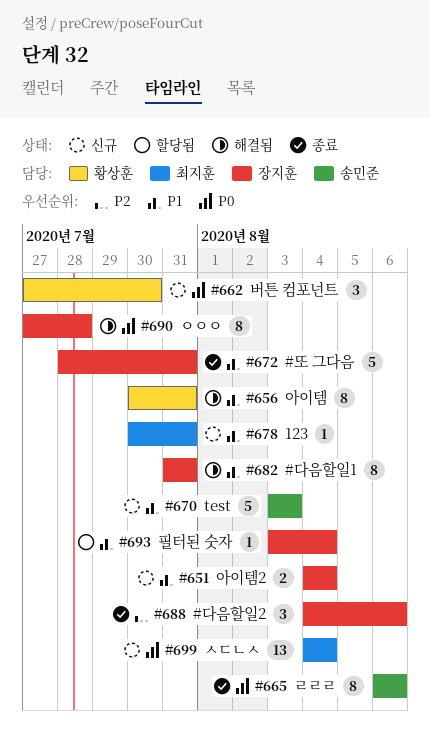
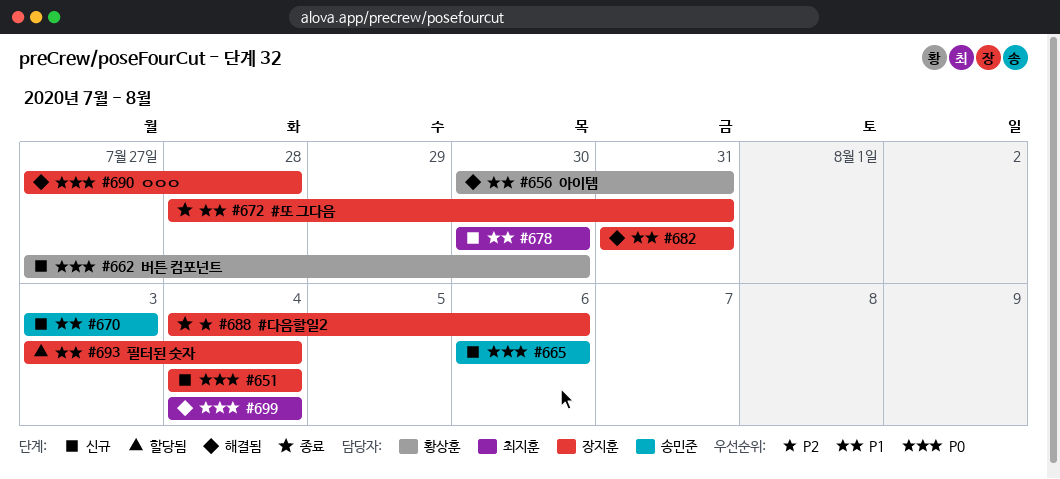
#651, priority: P1 -> P0
#665, status: 종료 -> 신규
#678, due: Jul 31 -> Jul 30
#699, status: 신규 -> 해결됨

